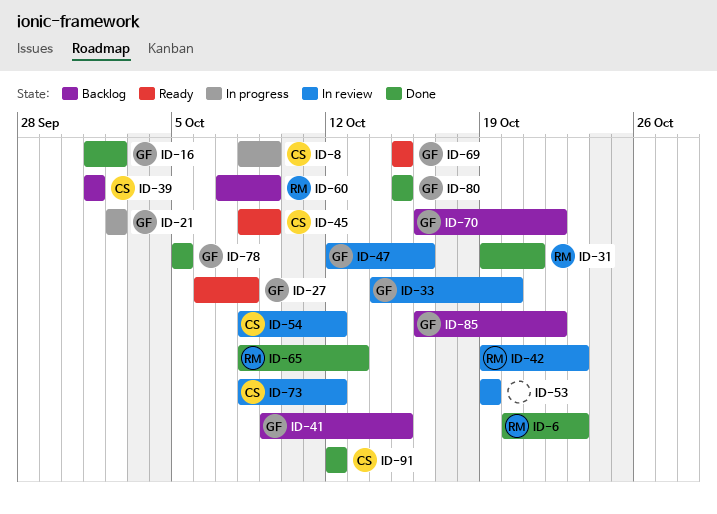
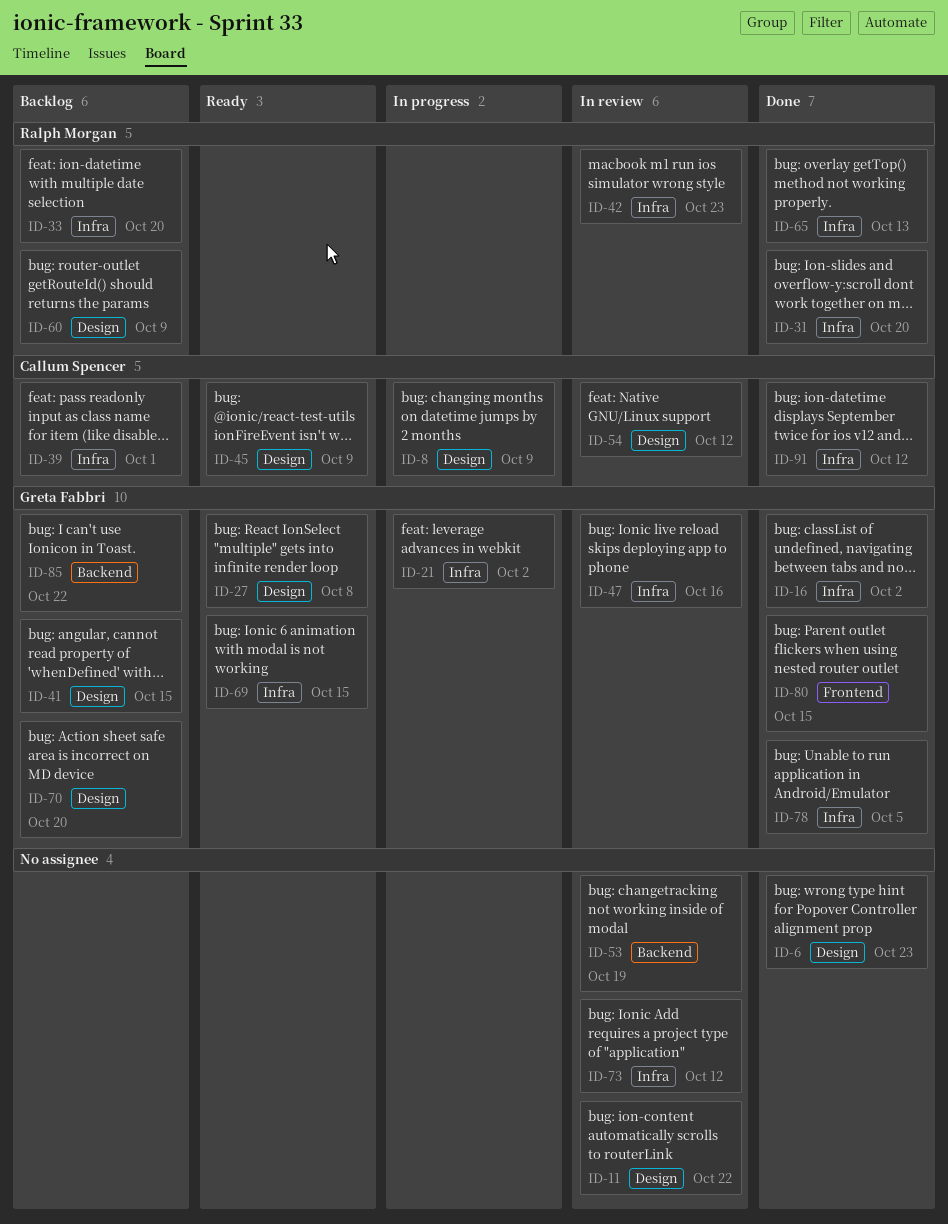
ID-6, owner: Ralph Morgan -> none
ID-11: none -> present
ID-31, due: Oct 21 -> Oct 20
ID-33, status: In review -> Backlog
ID-33, owner: Greta Fabbri -> Ralph Morgan
ID-70, due: Oct 22 -> Oct 20
ID-73, owner: Callum Spencer -> none

